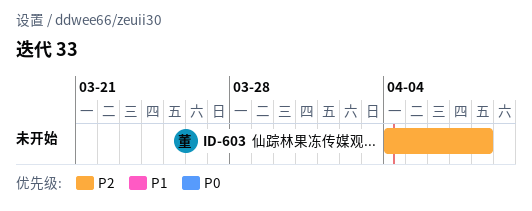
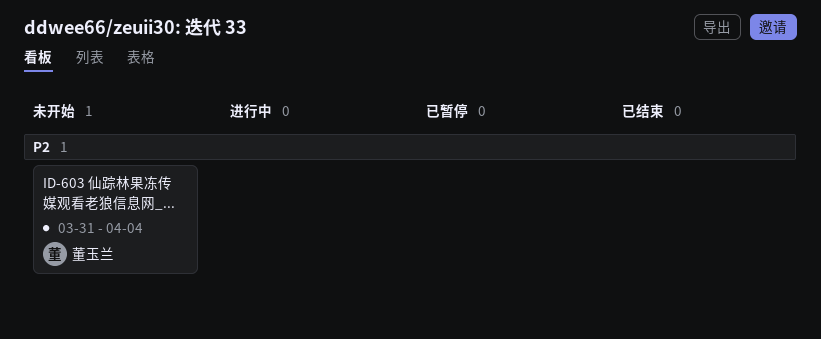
ID-603, start: Apr 4 -> Mar 31
ID-603, due: Apr 8 -> Apr 4

